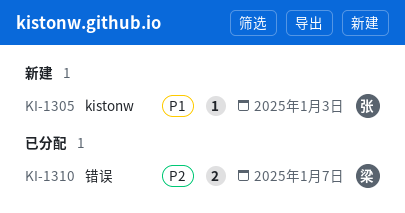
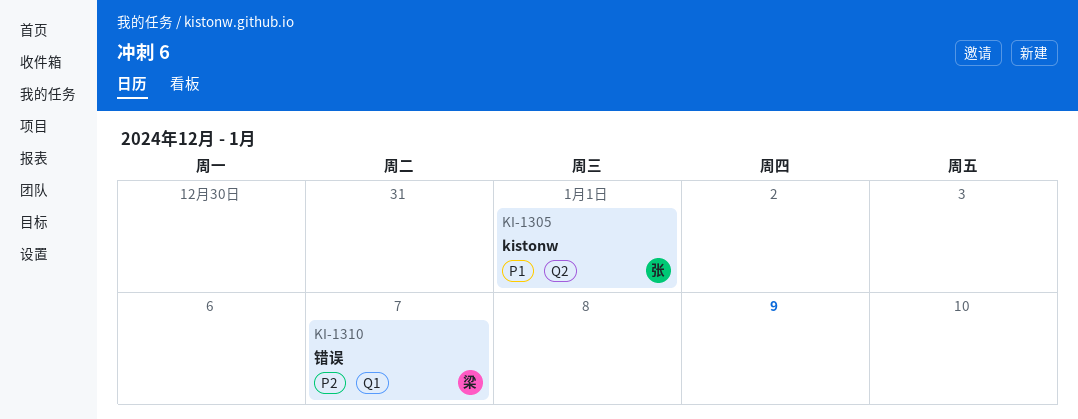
KI-1305, due: Jan 3 -> Jan 1

